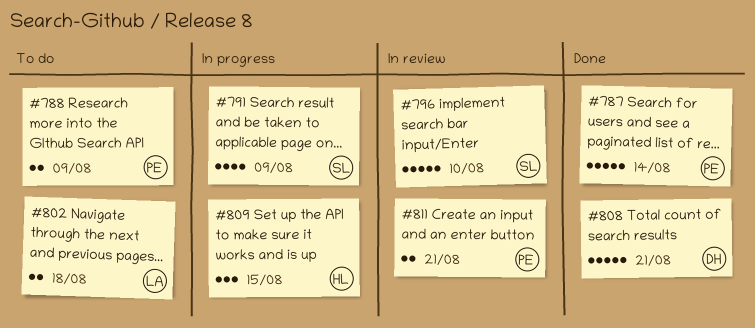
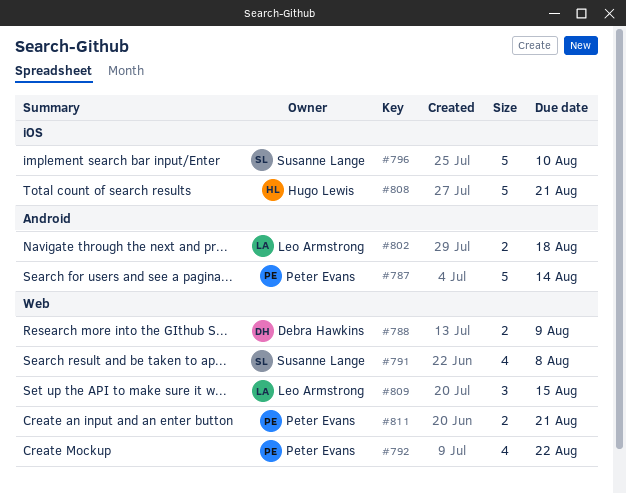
#788, owner: Peter Evans -> Debra Hawkins
#791, due: Aug 9 -> Aug 8
#792: none -> present
#808, owner: Debra Hawkins -> Hugo Lewis
#809, owner: Hugo Lewis -> Leo Armstrong

